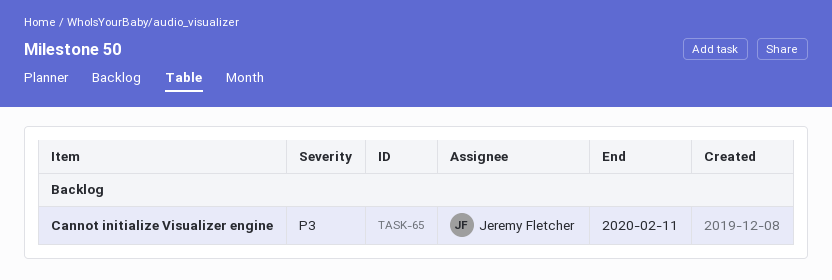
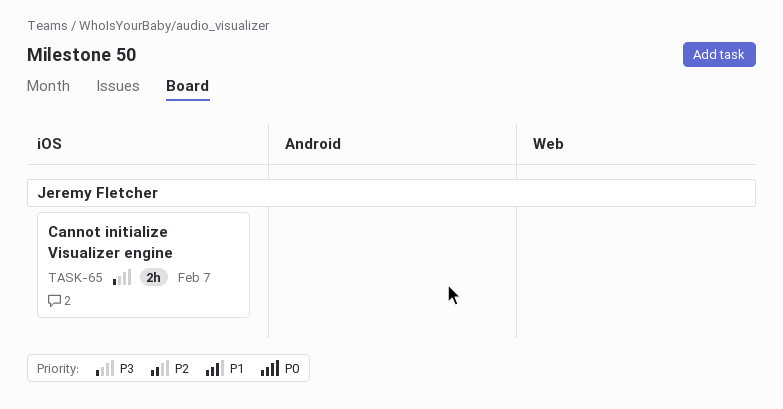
TASK-65, due: Feb 11 -> Feb 7

